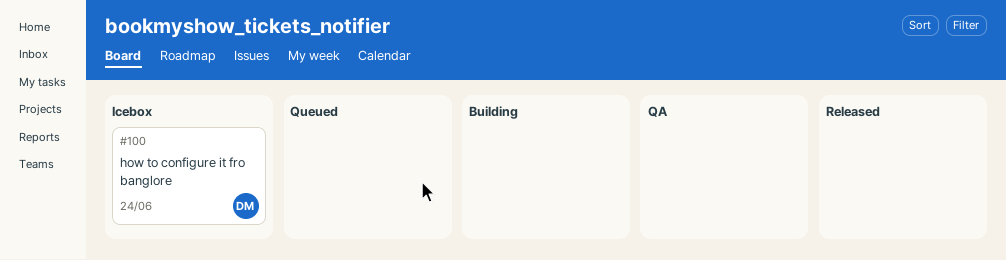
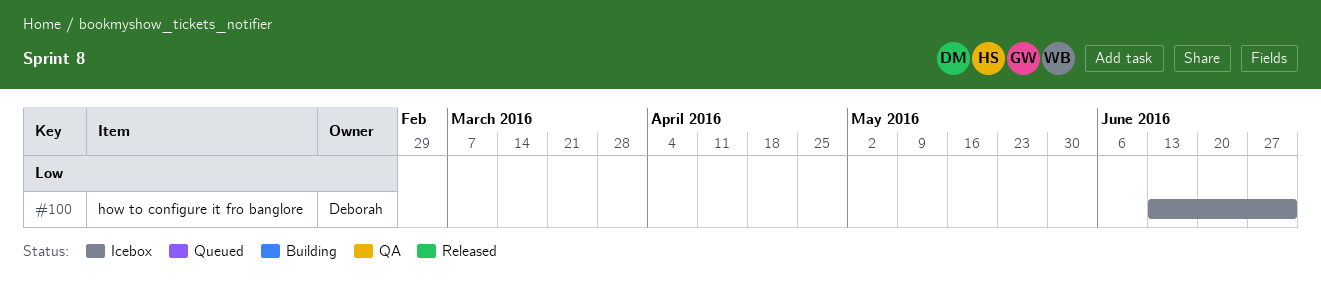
#100, due: Jun 24 -> Jul 1

